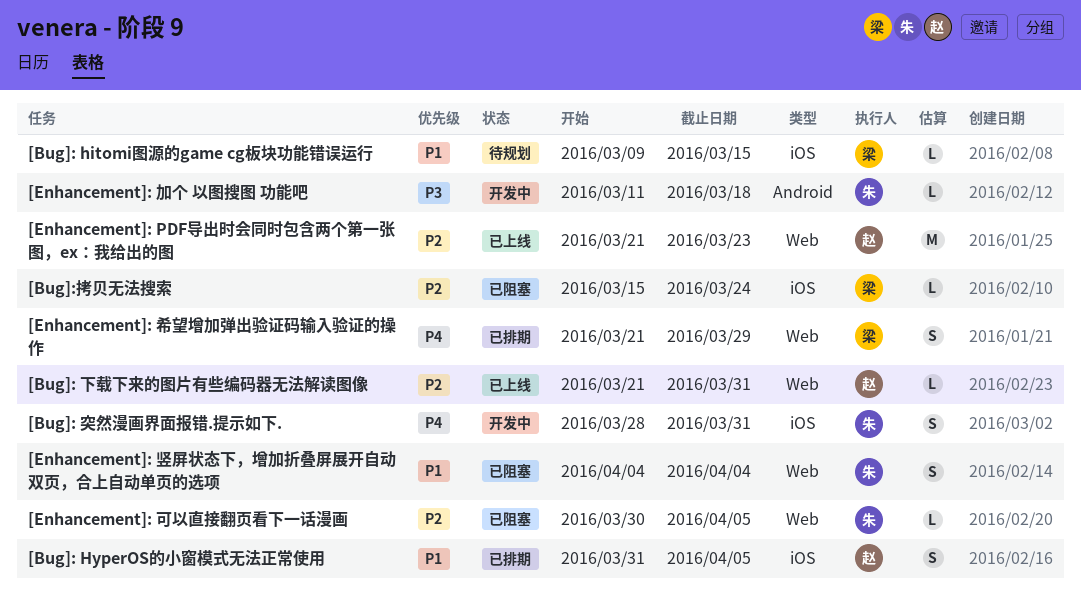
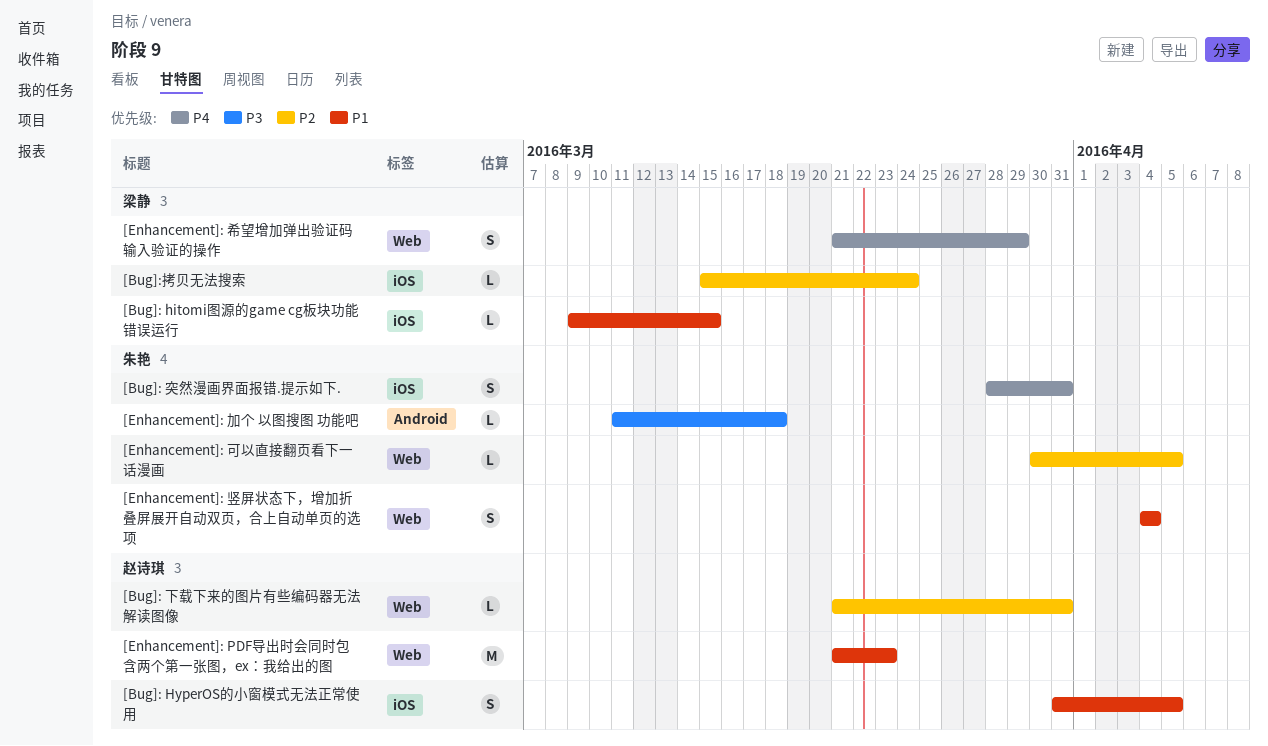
[Enhancement]: PDF导出时会同时包含两个第一张图，ex：我给出的图, priority: P2 -> P1

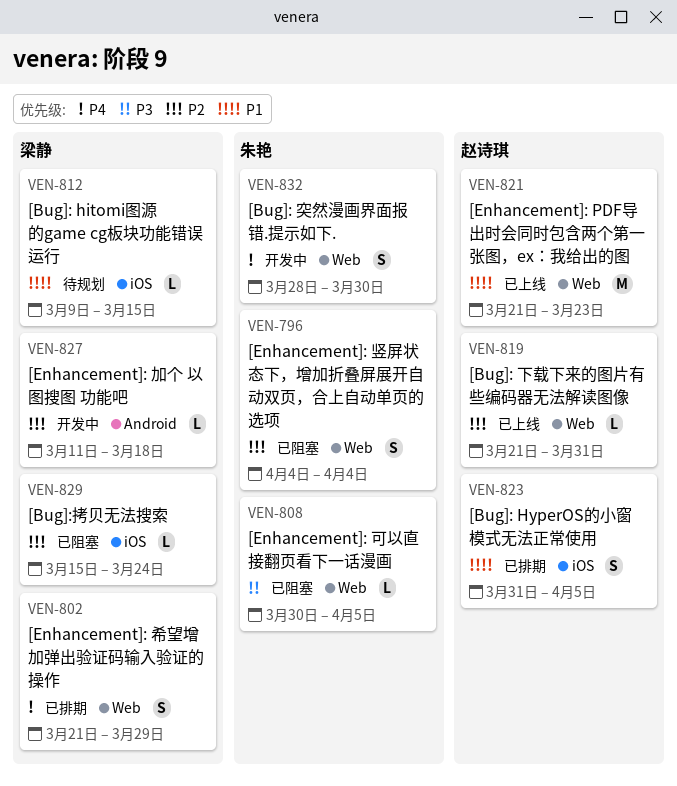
[Bug]: 突然漫画界面报错.提示如下., label: iOS -> Web
[Bug]: 突然漫画界面报错.提示如下., due: Mar 31 -> Mar 30
[Enhancement]: 加个 以图搜图 功能吧, owner: 朱艳 -> 梁静
[Enhancement]: 加个 以图搜图 功能吧, priority: P3 -> P2
[Enhancement]: 可以直接翻页看下一话漫画, priority: P2 -> P3
[Enhancement]: 竖屏状态下，增加折叠屏展开自动双页，合上自动单页的选项, priority: P1 -> P2

